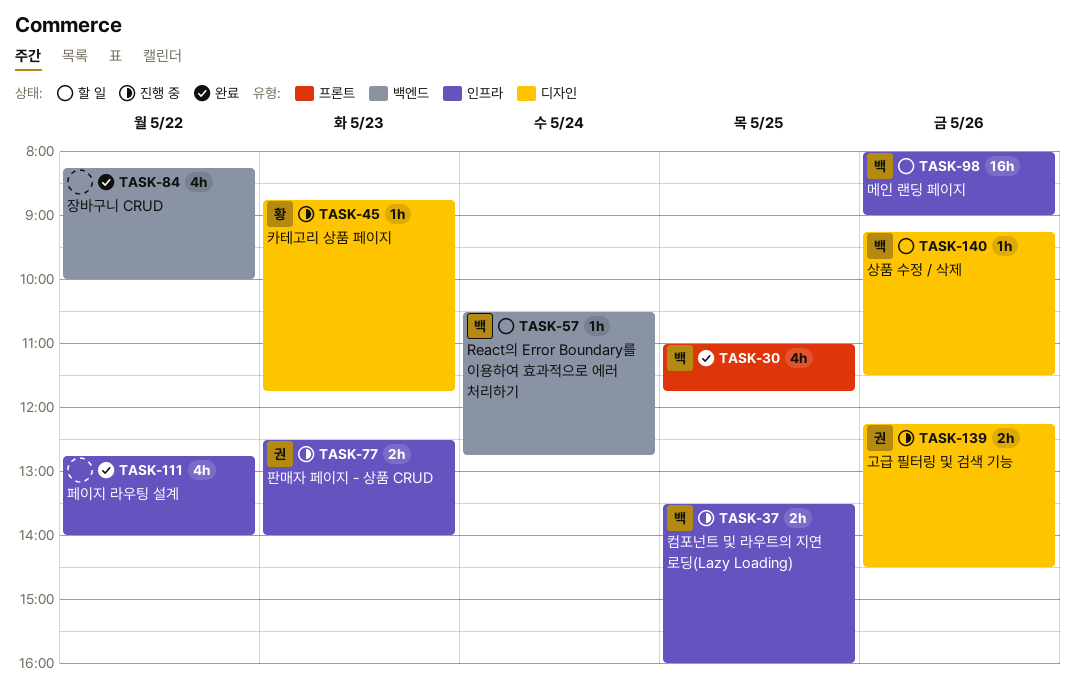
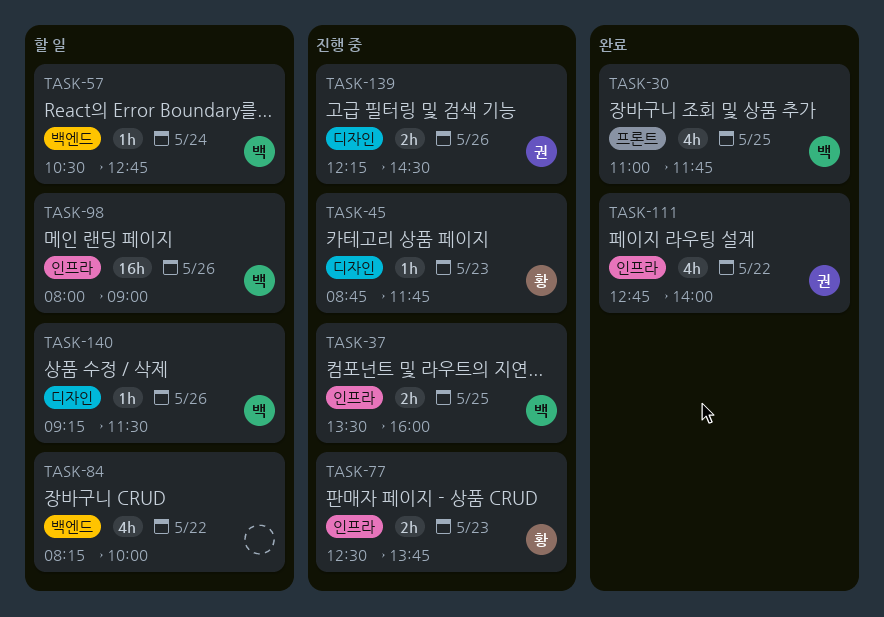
TASK-77, owner: 권 -> 황
TASK-77, ends: 14:00 -> 13:45
TASK-84, status: 완료 -> 할 일
TASK-111, owner: none -> 권

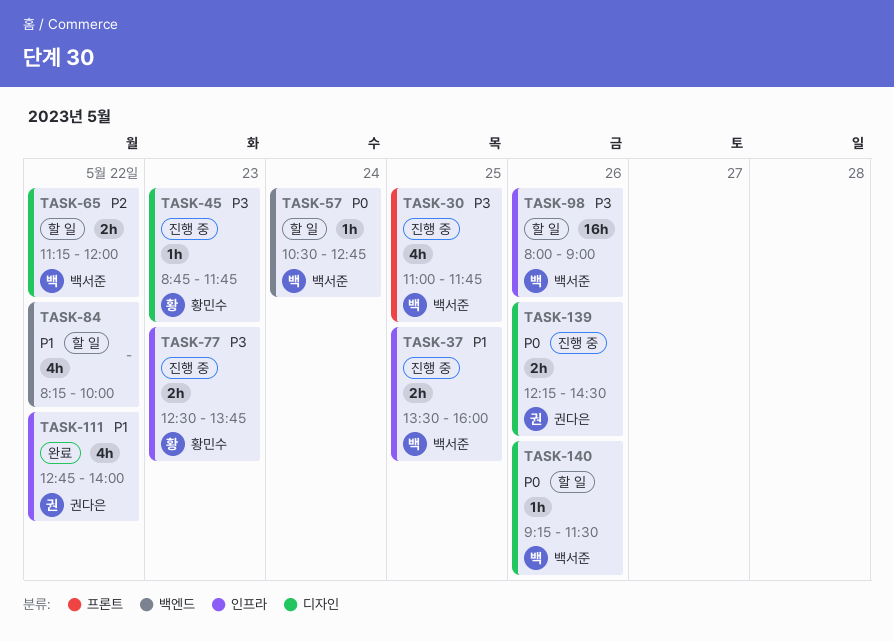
TASK-30, status: 완료 -> 진행 중
TASK-65: none -> present

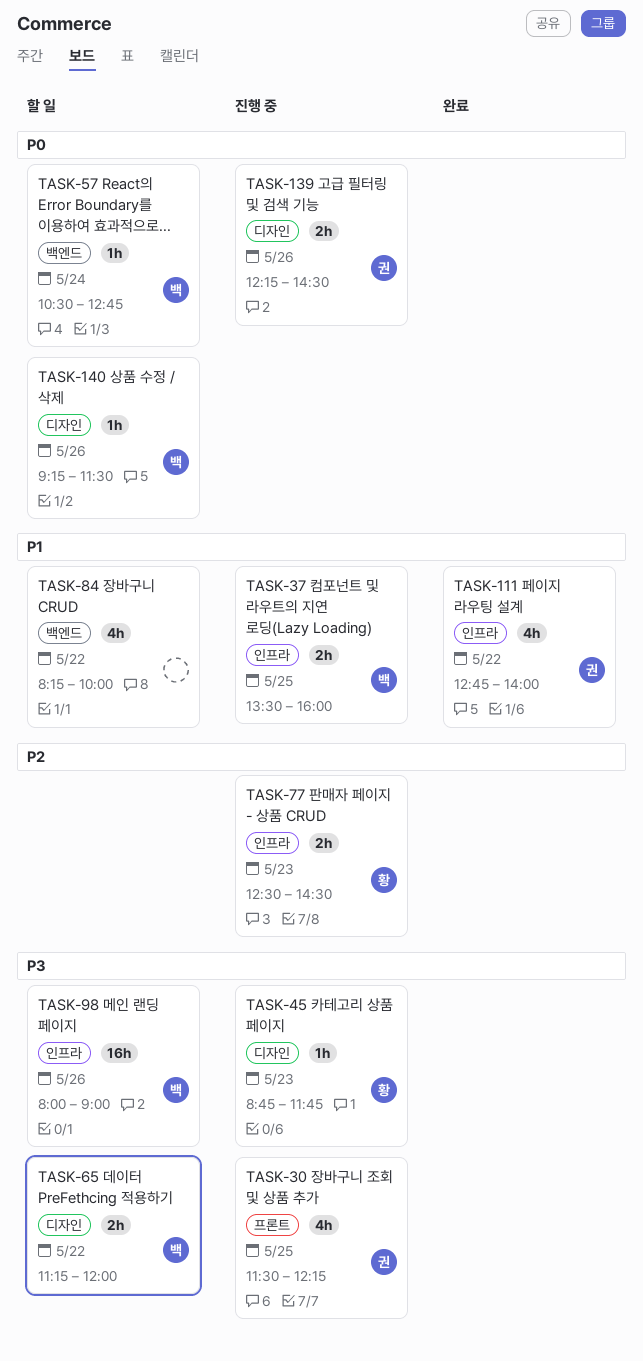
TASK-30, owner: 백서준 -> 권다은
TASK-30, begins: 11:00 -> 11:30
TASK-30, ends: 11:45 -> 12:15
TASK-65, priority: P2 -> P3
TASK-77, priority: P3 -> P2
TASK-77, ends: 13:45 -> 14:30

